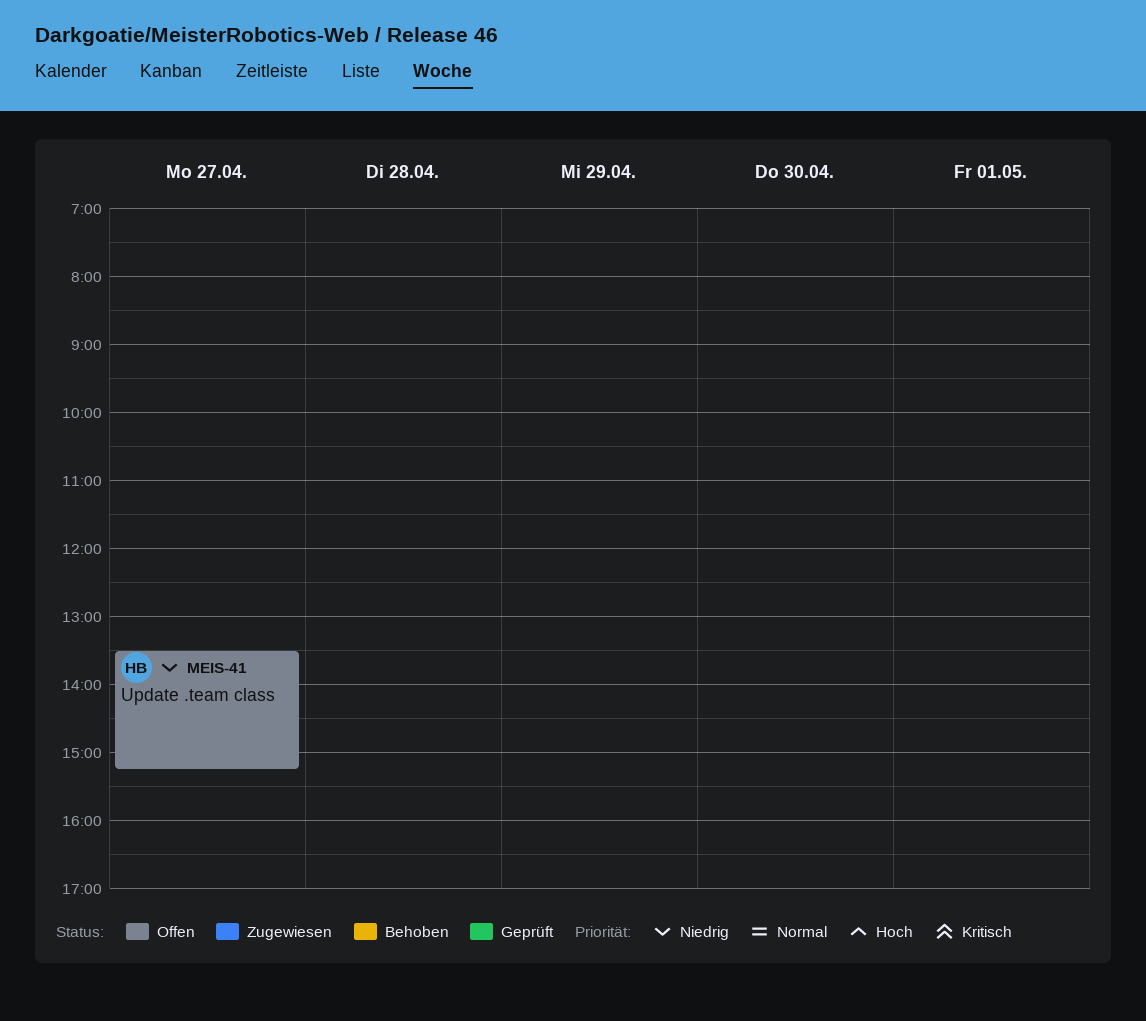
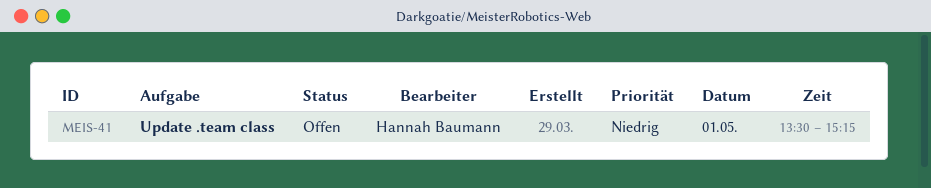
MEIS-41, day: Apr 27 -> May 1

